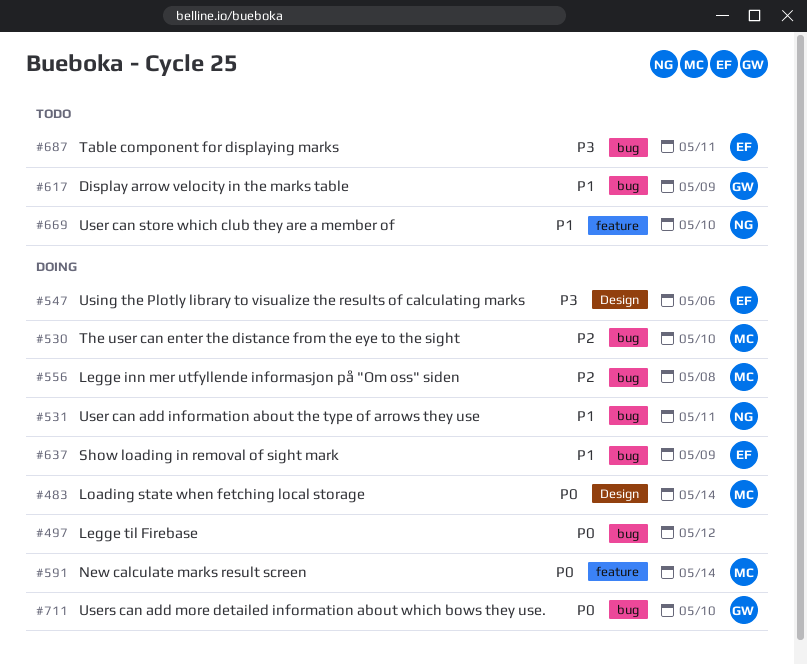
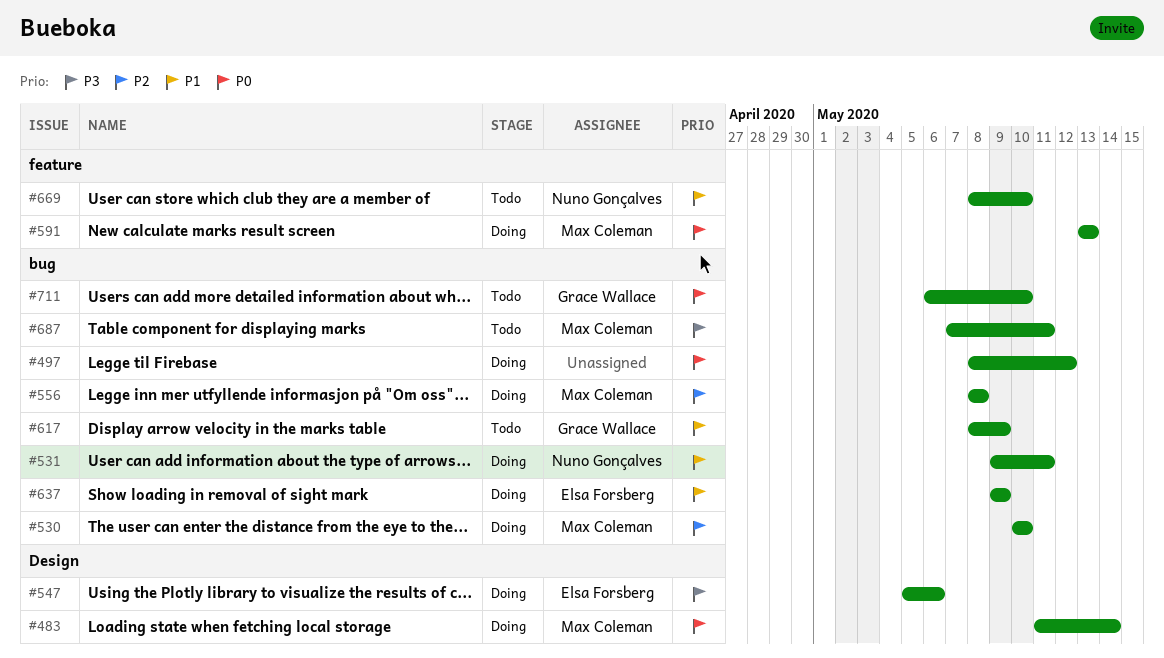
#591, due: May 14 -> May 13
#687, owner: Elsa Forsberg -> Max Coleman
#711, status: Doing -> Todo

